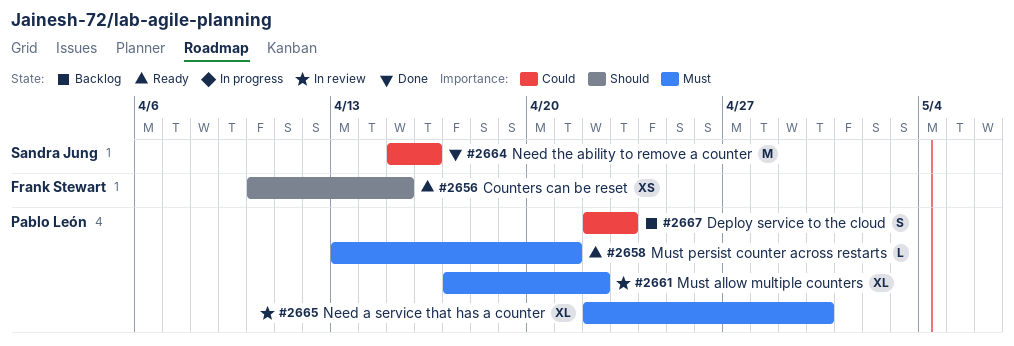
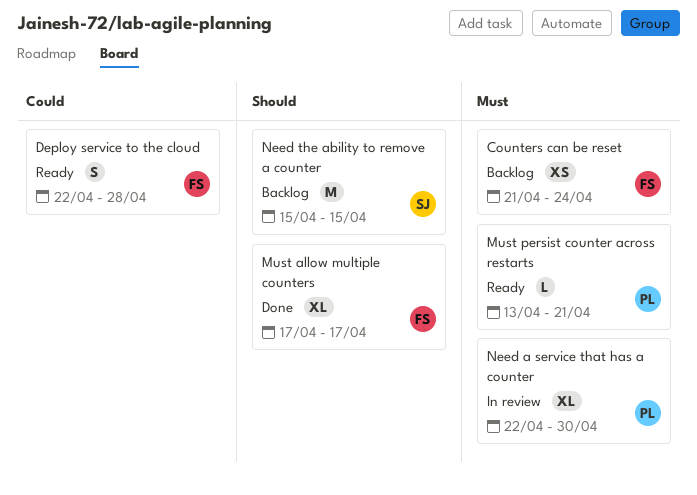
Counters can be reset, status: Ready -> Backlog
Counters can be reset, priority: Should -> Must
Counters can be reset, start: Apr 10 -> Apr 21
Counters can be reset, due: Apr 15 -> Apr 24
Deploy service to the cloud, status: Backlog -> Ready
Deploy service to the cloud, owner: Pablo León -> Frank Stewart
Deploy service to the cloud, due: Apr 23 -> Apr 28
Must allow multiple counters, status: In review -> Done
Must allow multiple counters, owner: Pablo León -> Frank Stewart
Must allow multiple counters, priority: Must -> Should
Must allow multiple counters, due: Apr 22 -> Apr 17
Need the ability to remove a counter, status: Done -> Backlog
Need the ability to remove a counter, priority: Could -> Should
Need the ability to remove a counter, due: Apr 16 -> Apr 15

